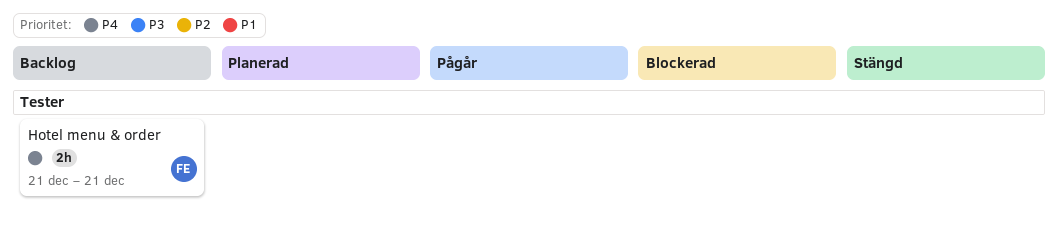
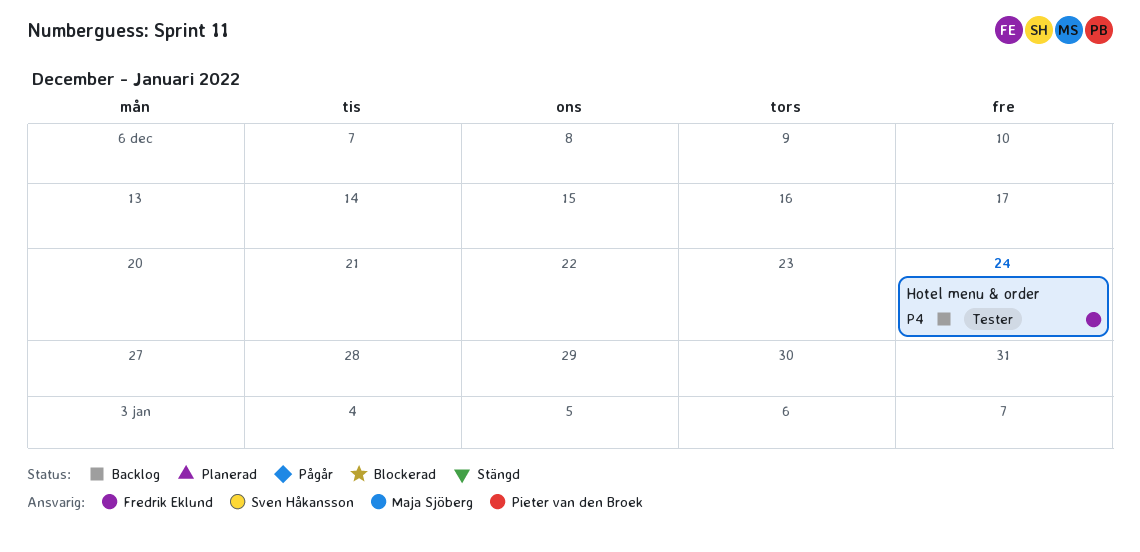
Hotel menu & order, due: Dec 21 -> Dec 24

